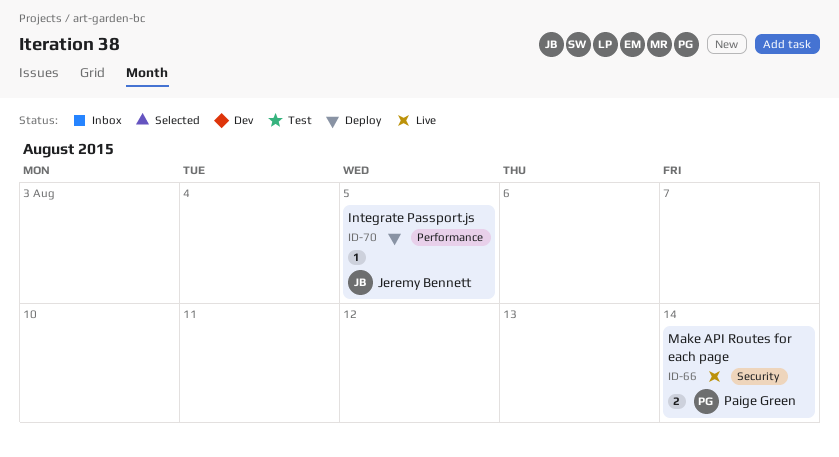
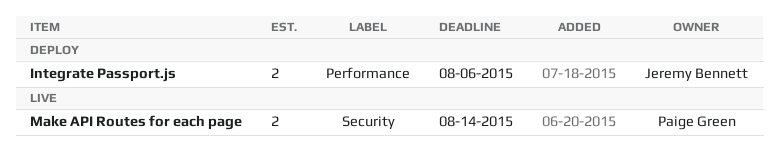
Integrate Passport.js, estimate: 1 -> 2
Integrate Passport.js, due: Aug 5 -> Aug 6

